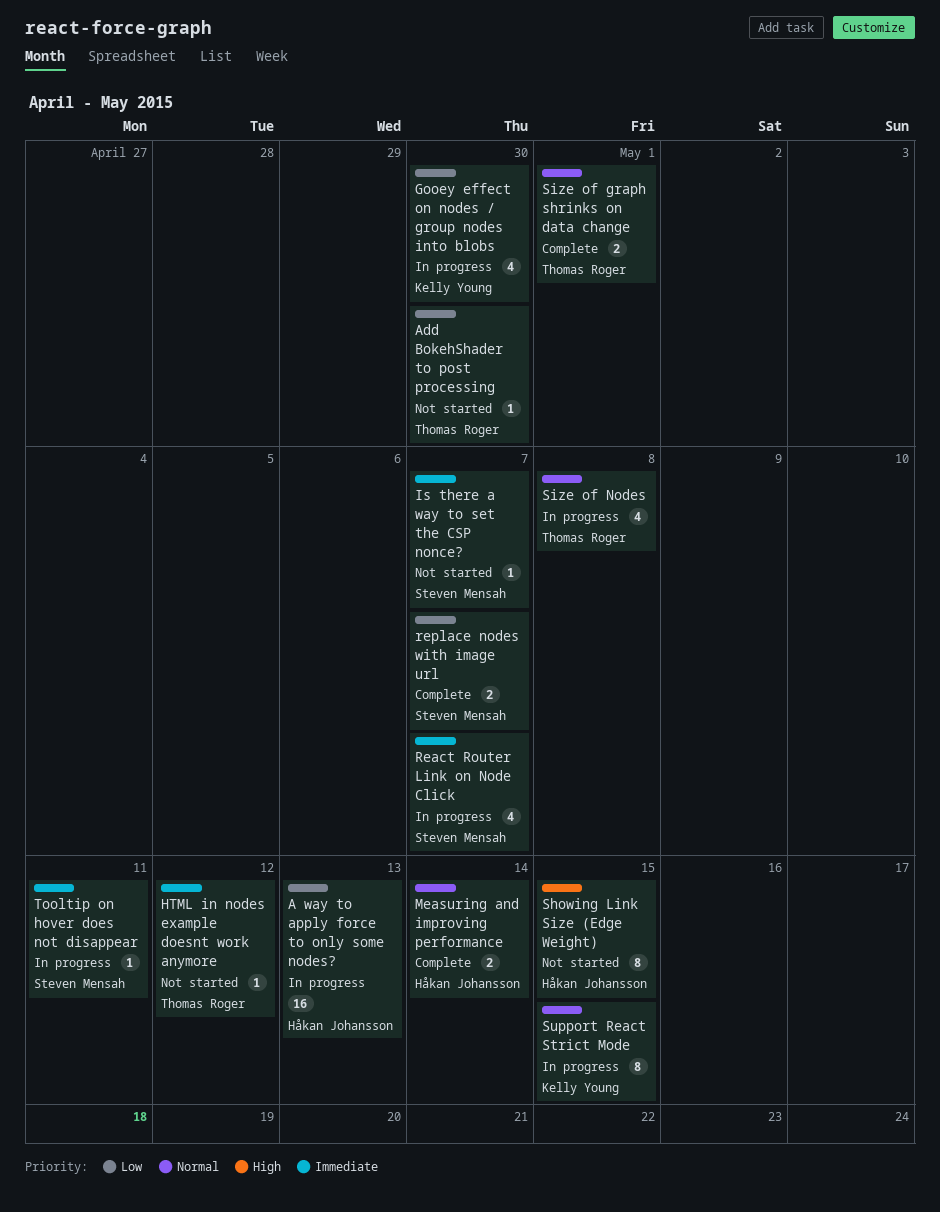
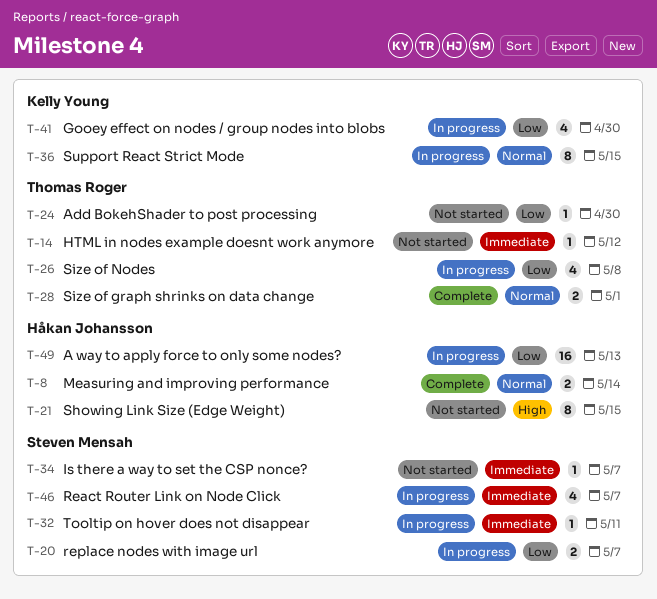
replace nodes with image url, status: Complete -> In progress
Size of Nodes, priority: Normal -> Low

